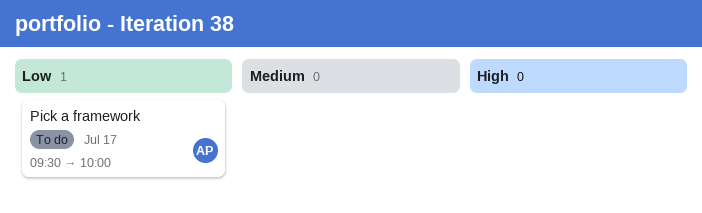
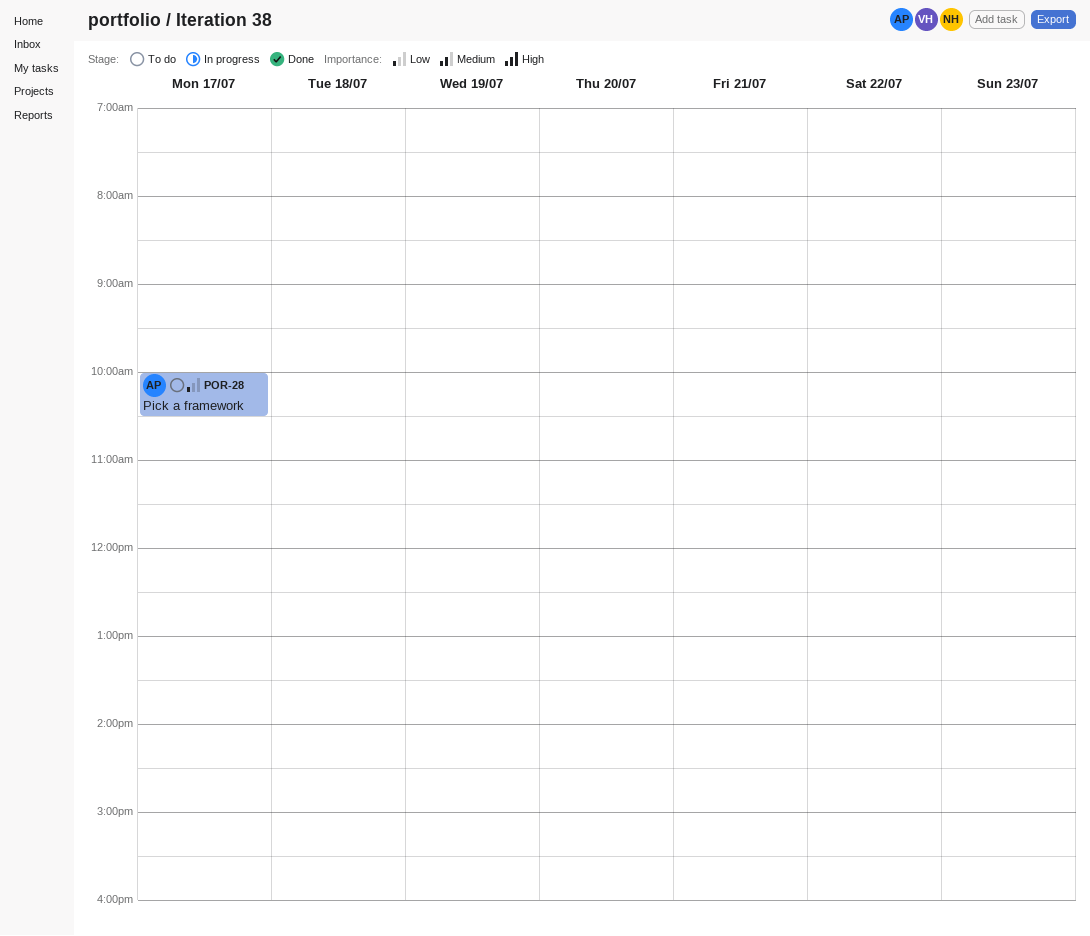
Pick a framework, begins: 09:30 -> 10:00
Pick a framework, ends: 10:00 -> 10:30

